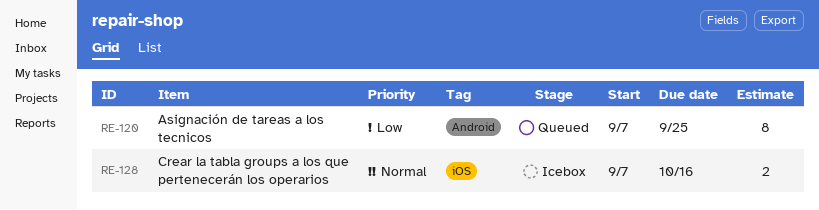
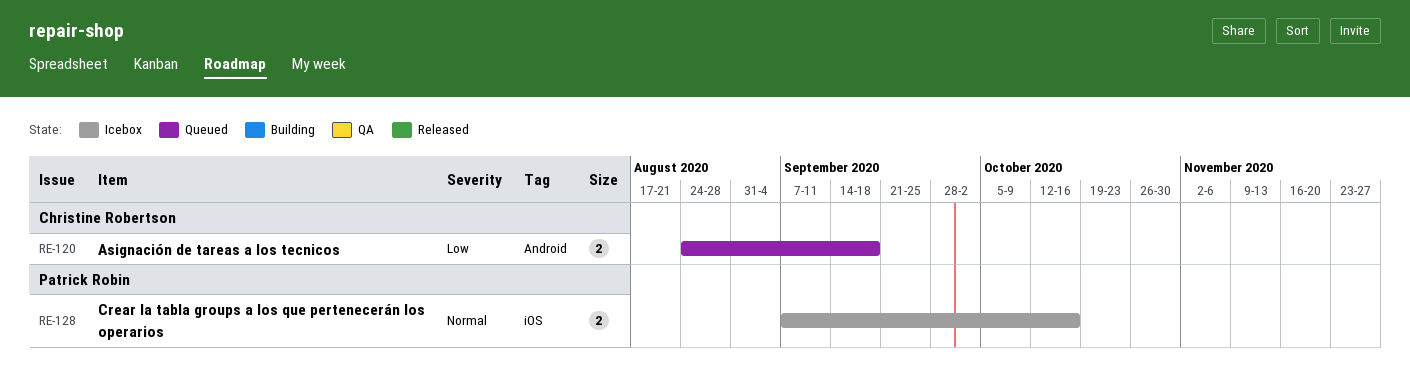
RE-120, estimate: 8 -> 2
RE-120, start: Sep 7 -> Aug 24
RE-120, due: Sep 25 -> Sep 18

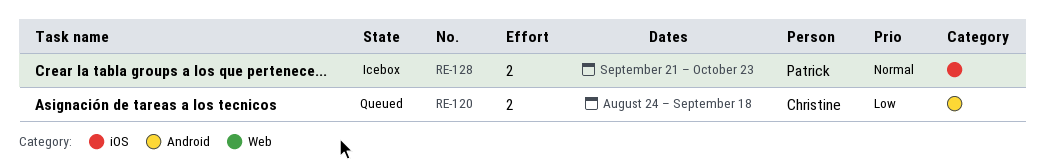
RE-128, start: Sep 7 -> Sep 21
RE-128, due: Oct 16 -> Oct 23

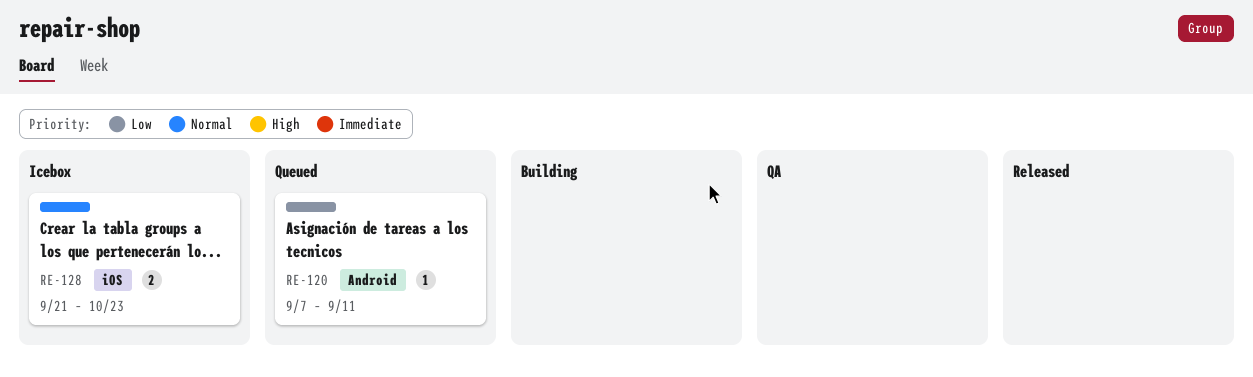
RE-120, estimate: 2 -> 1
RE-120, start: Aug 24 -> Sep 7
RE-120, due: Sep 18 -> Sep 11

